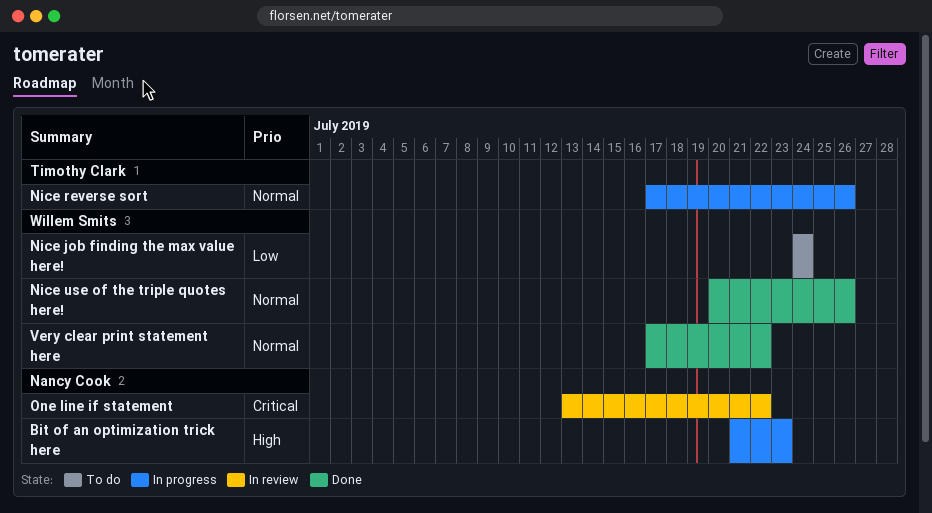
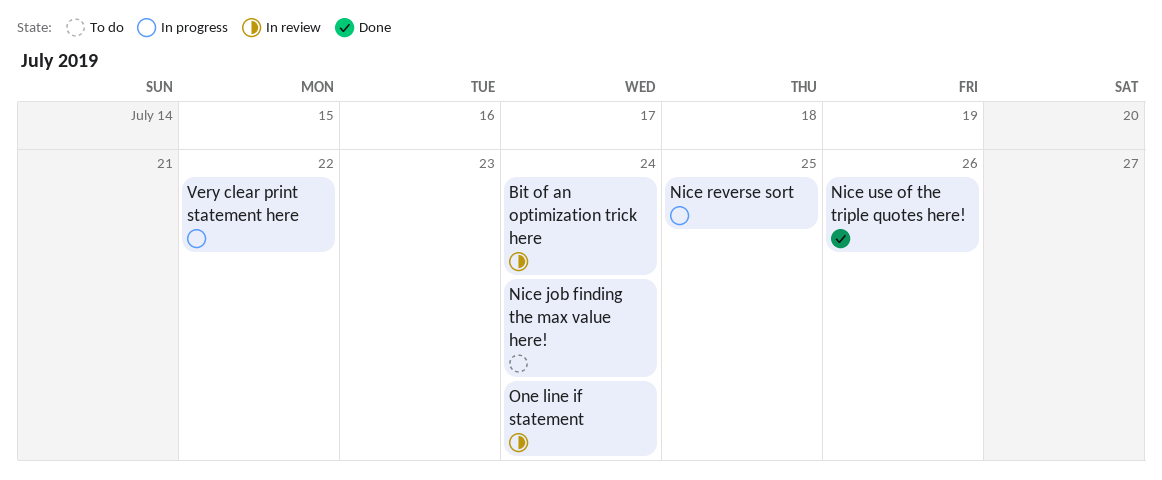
Bit of an optimization trick here, status: In progress -> In review
Bit of an optimization trick here, due: Jul 23 -> Jul 24
Nice reverse sort, due: Jul 26 -> Jul 25
One line if statement, due: Jul 22 -> Jul 24
Very clear print statement here, status: Done -> In progress

